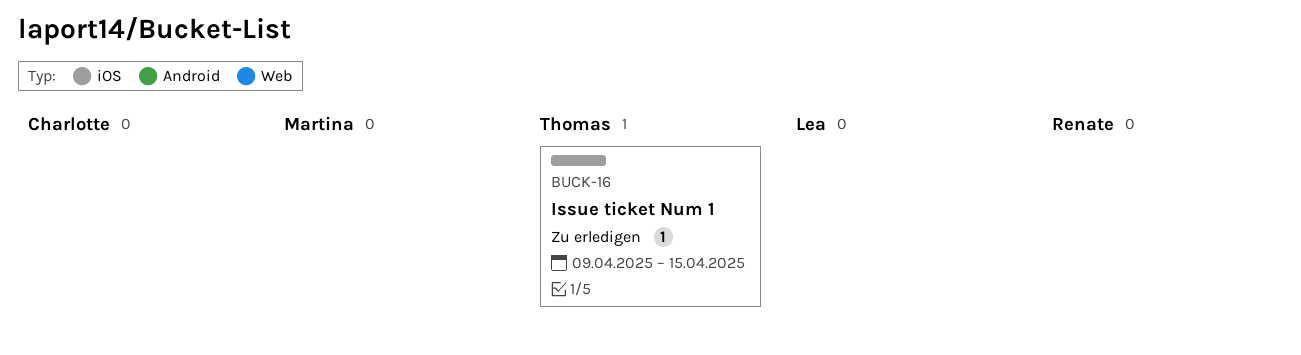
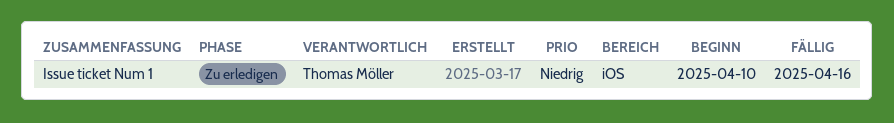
Issue ticket Num 1, start: Apr 9 -> Apr 10
Issue ticket Num 1, due: Apr 15 -> Apr 16

